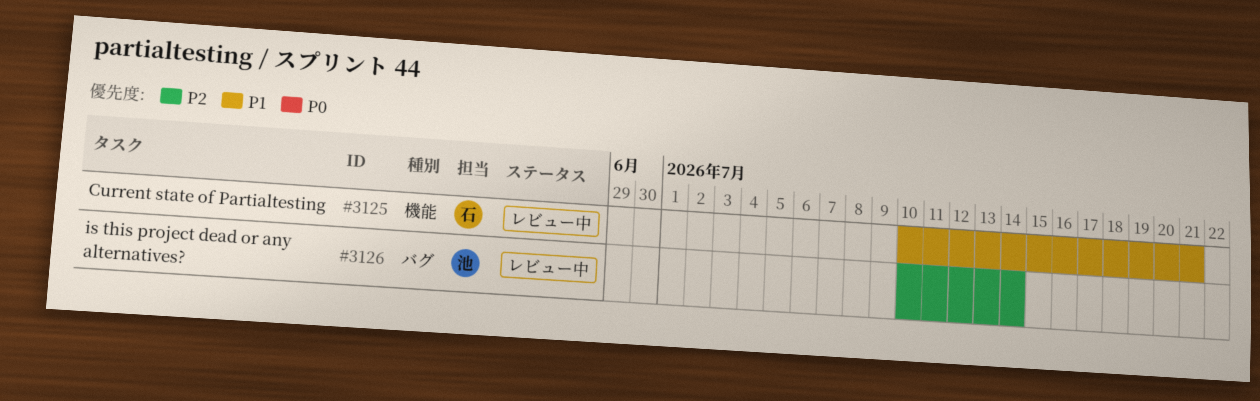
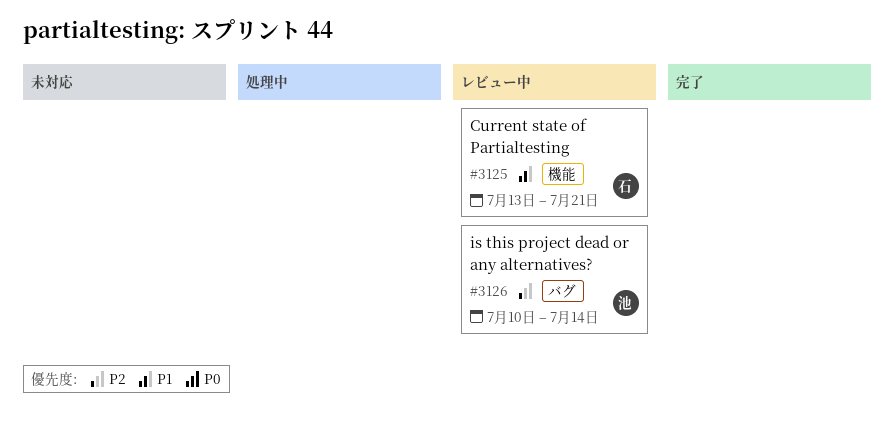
#3125, start: Jul 10 -> Jul 13

